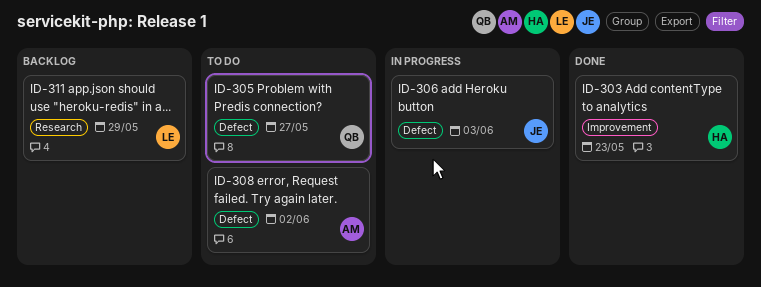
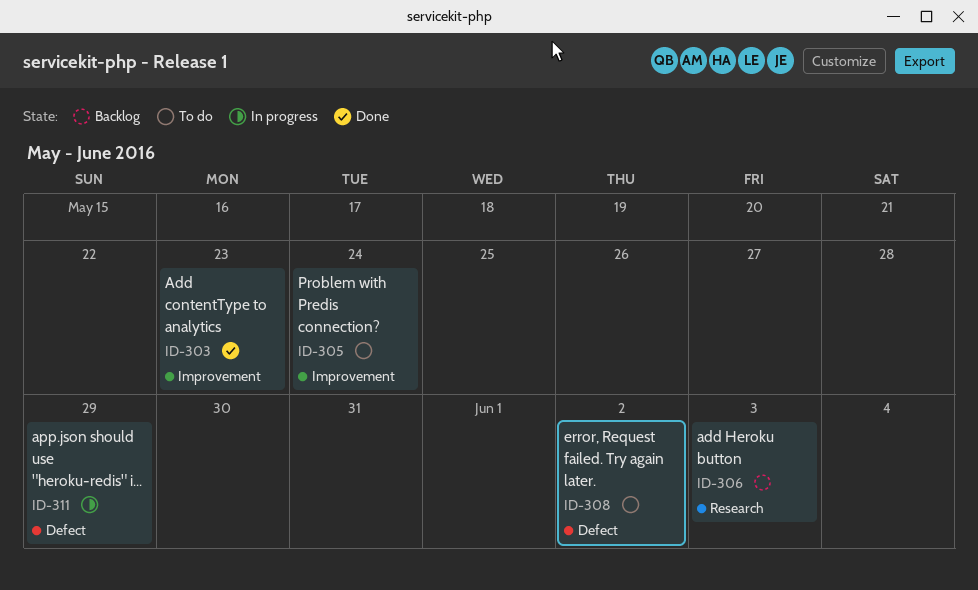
ID-305, label: Defect -> Improvement
ID-305, due: May 27 -> May 24
ID-306, status: In progress -> Backlog
ID-306, label: Defect -> Research
ID-311, status: Backlog -> In progress
ID-311, label: Research -> Defect

